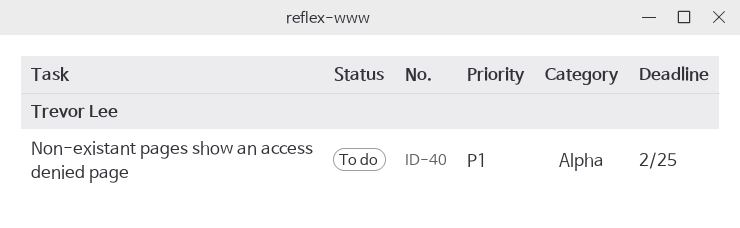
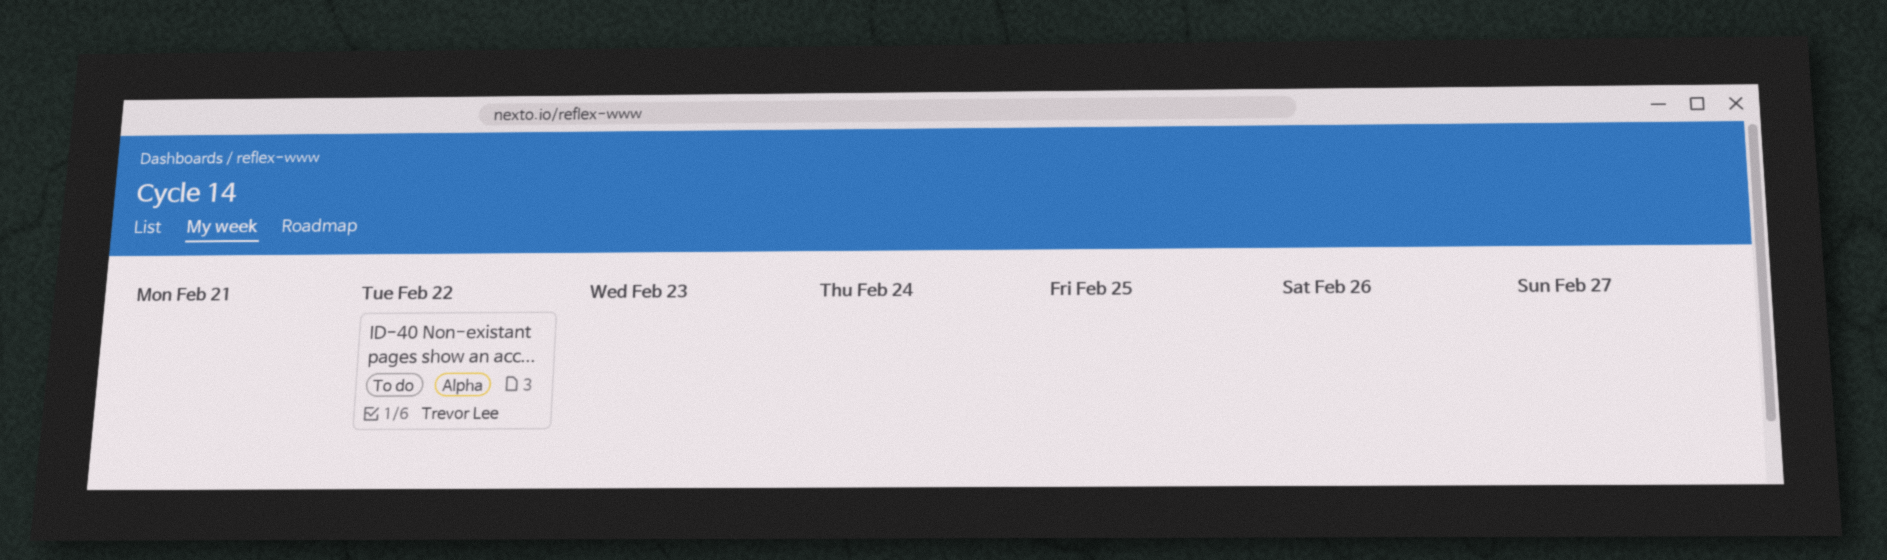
ID-40, due: Feb 25 -> Feb 22

